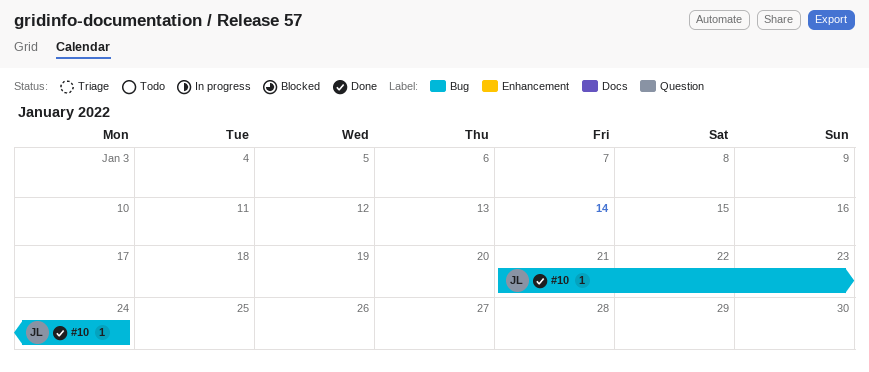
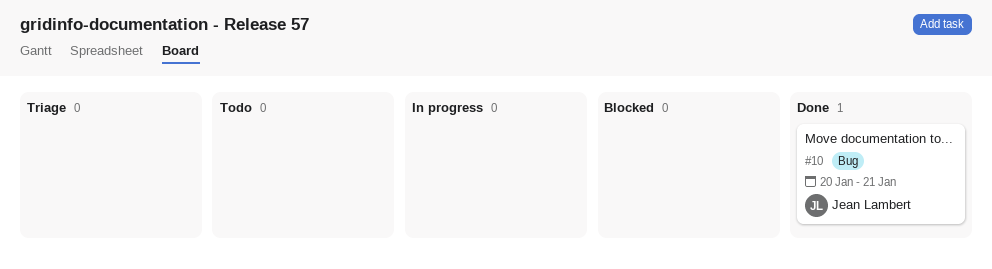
#10, start: Jan 21 -> Jan 20
#10, due: Jan 24 -> Jan 21

